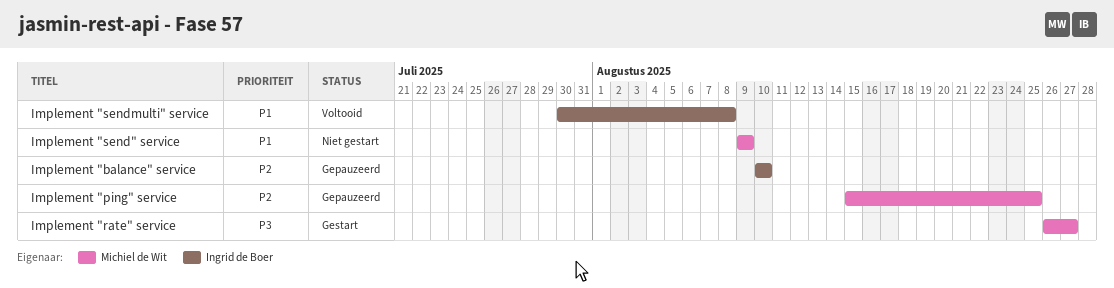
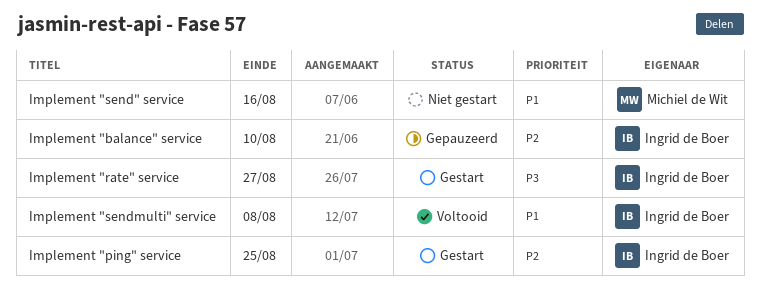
Implement "ping" service, status: Gepauzeerd -> Gestart
Implement "ping" service, owner: Michiel de Wit -> Ingrid de Boer
Implement "rate" service, owner: Michiel de Wit -> Ingrid de Boer
Implement "send" service, due: Aug 9 -> Aug 16

